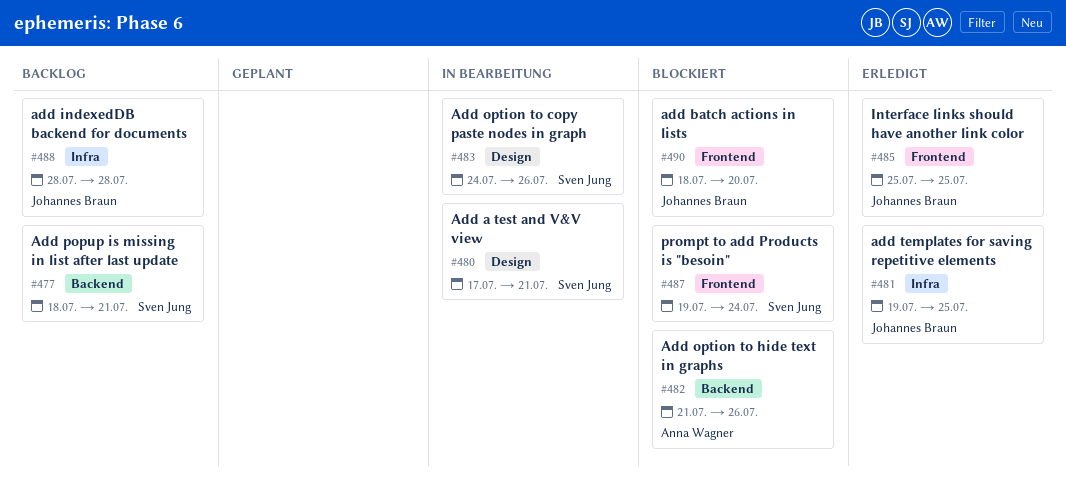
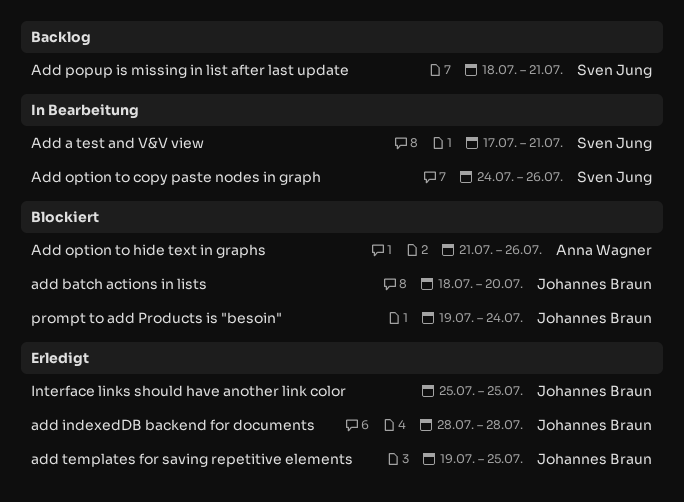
add indexedDB backend for documents, status: Backlog -> Erledigt
prompt to add Products is "besoin", owner: Sven Jung -> Johannes Braun

